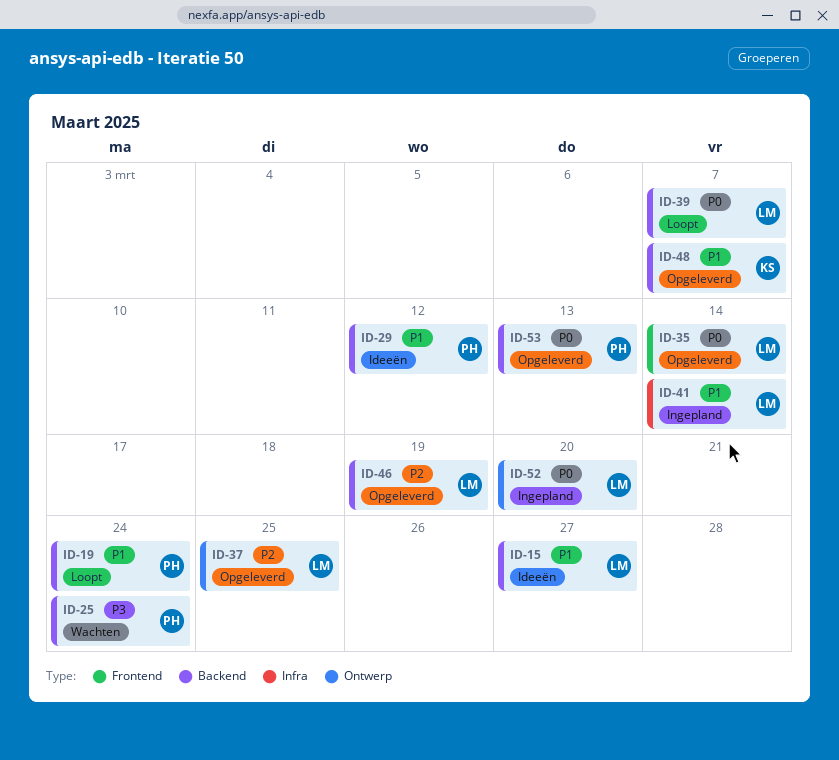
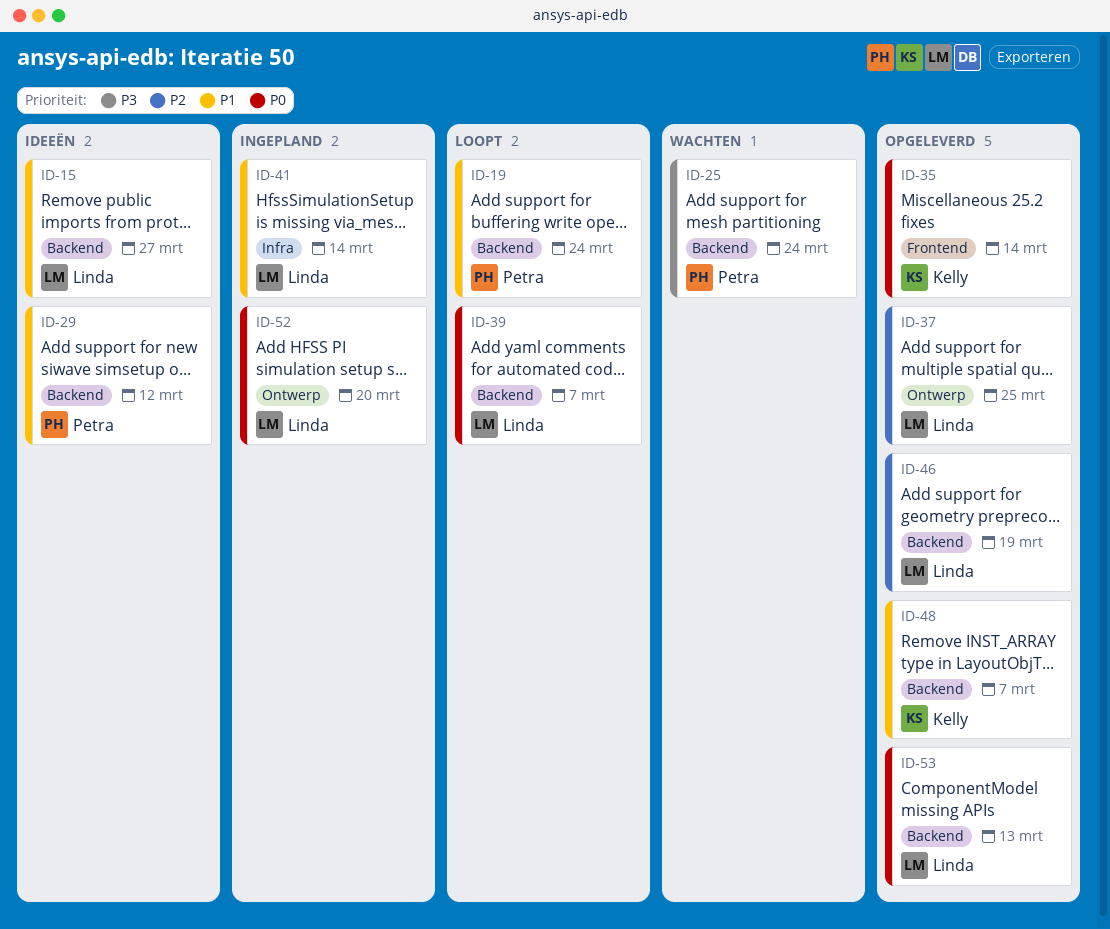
ID-35, owner: Linda -> Kelly
ID-53, owner: Petra -> Linda

